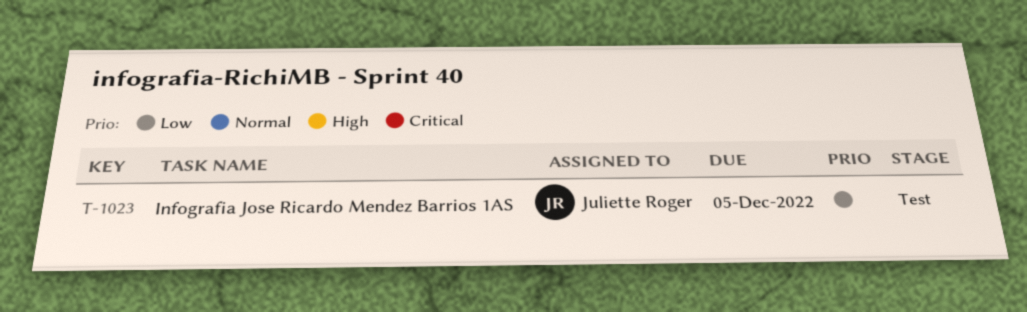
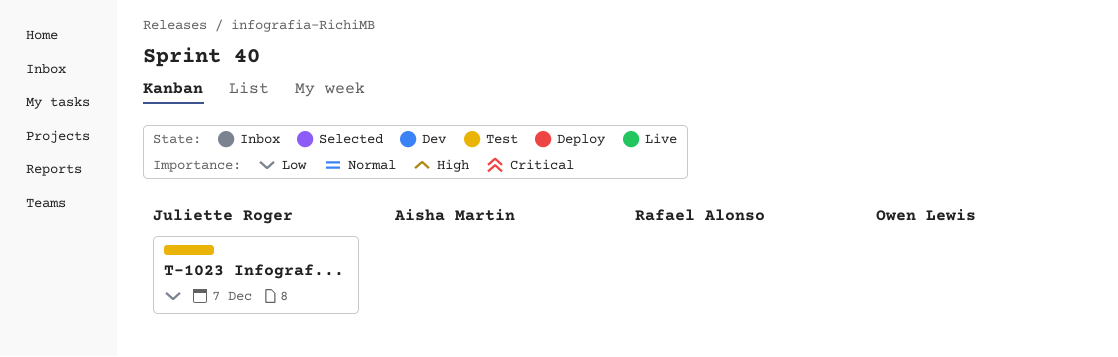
T-1023, due: Dec 5 -> Dec 7

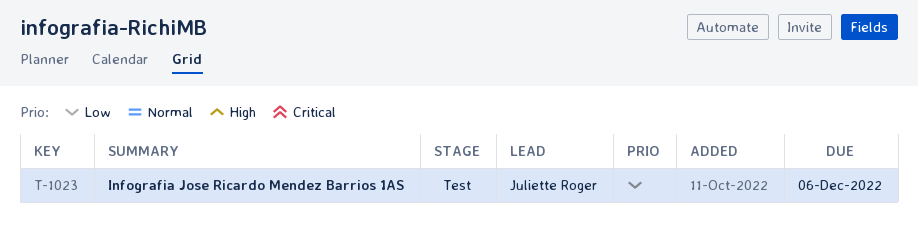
T-1023, due: Dec 7 -> Dec 6

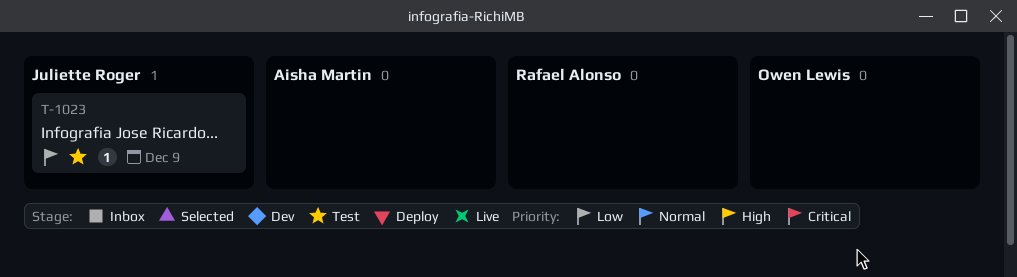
T-1023, due: Dec 6 -> Dec 9

